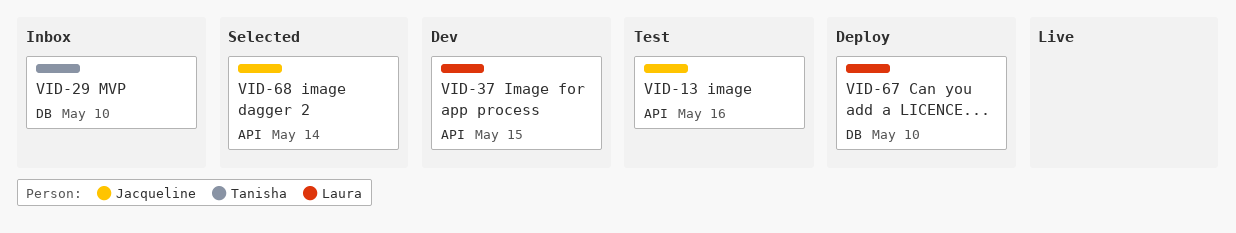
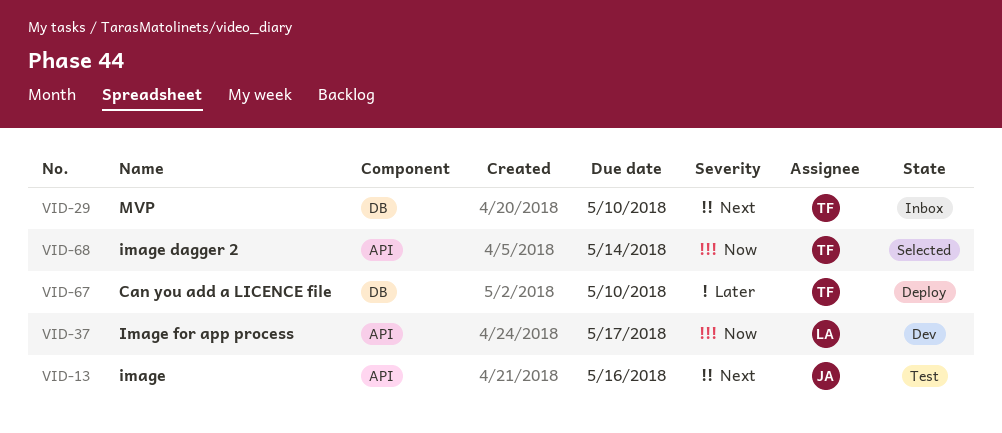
VID-37, due: May 15 -> May 17
VID-67, owner: Laura -> Tanisha
VID-68, owner: Jacqueline -> Tanisha

